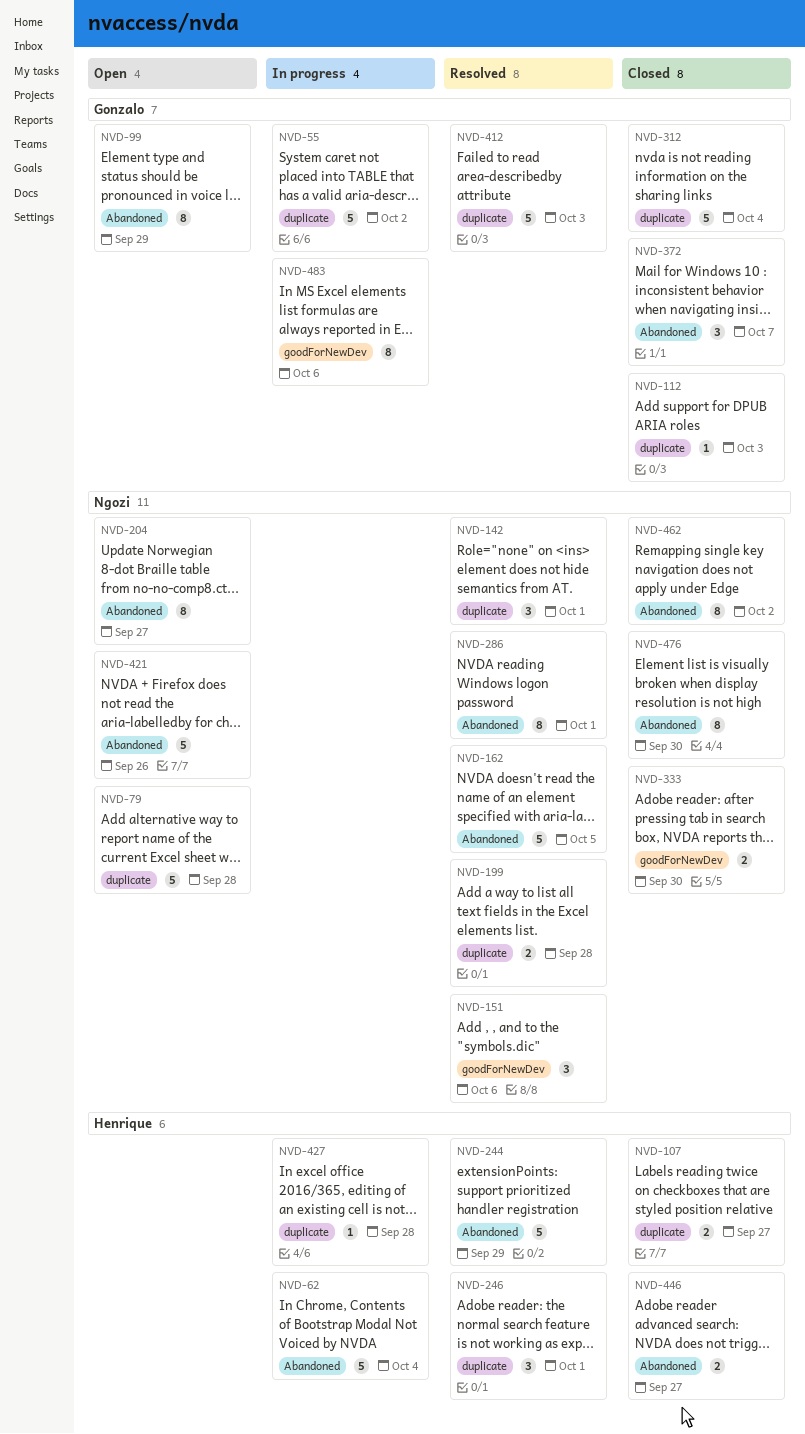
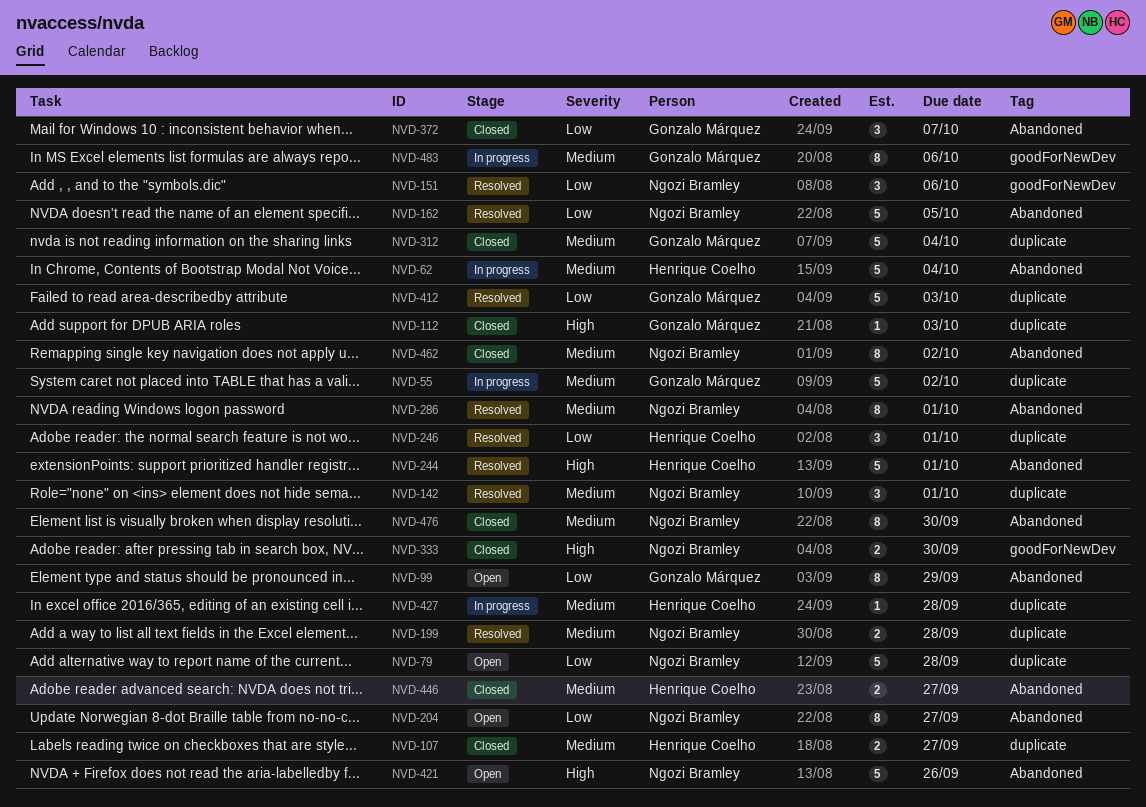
NVD-244, due: Sep 29 -> Oct 1

